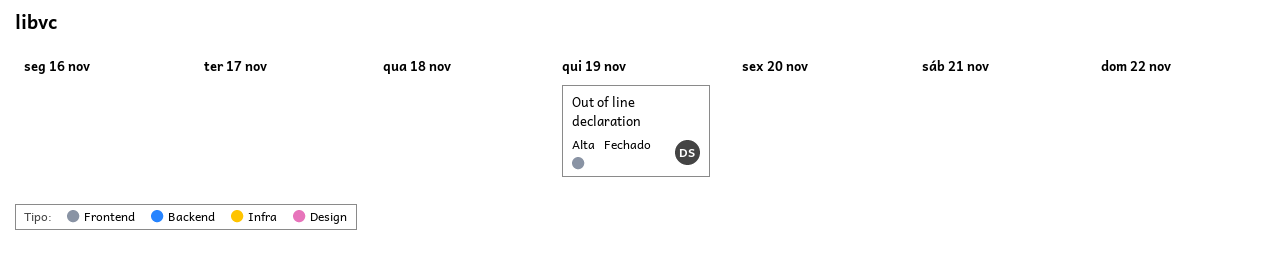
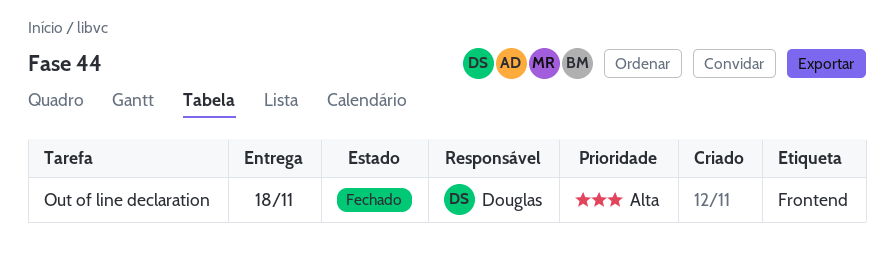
Out of line declaration, due: Nov 19 -> Nov 18

